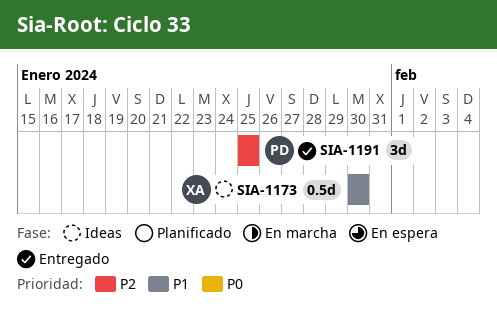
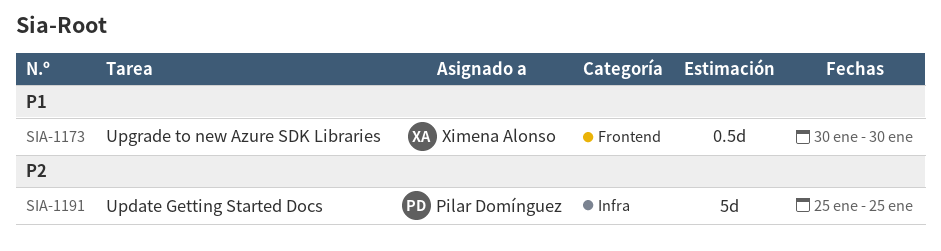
SIA-1191, estimate: 3d -> 5d

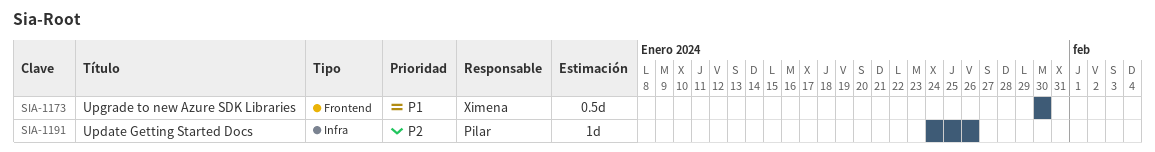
SIA-1191, estimate: 5d -> 1d
SIA-1191, start: Jan 25 -> Jan 24
SIA-1191, due: Jan 25 -> Jan 26

